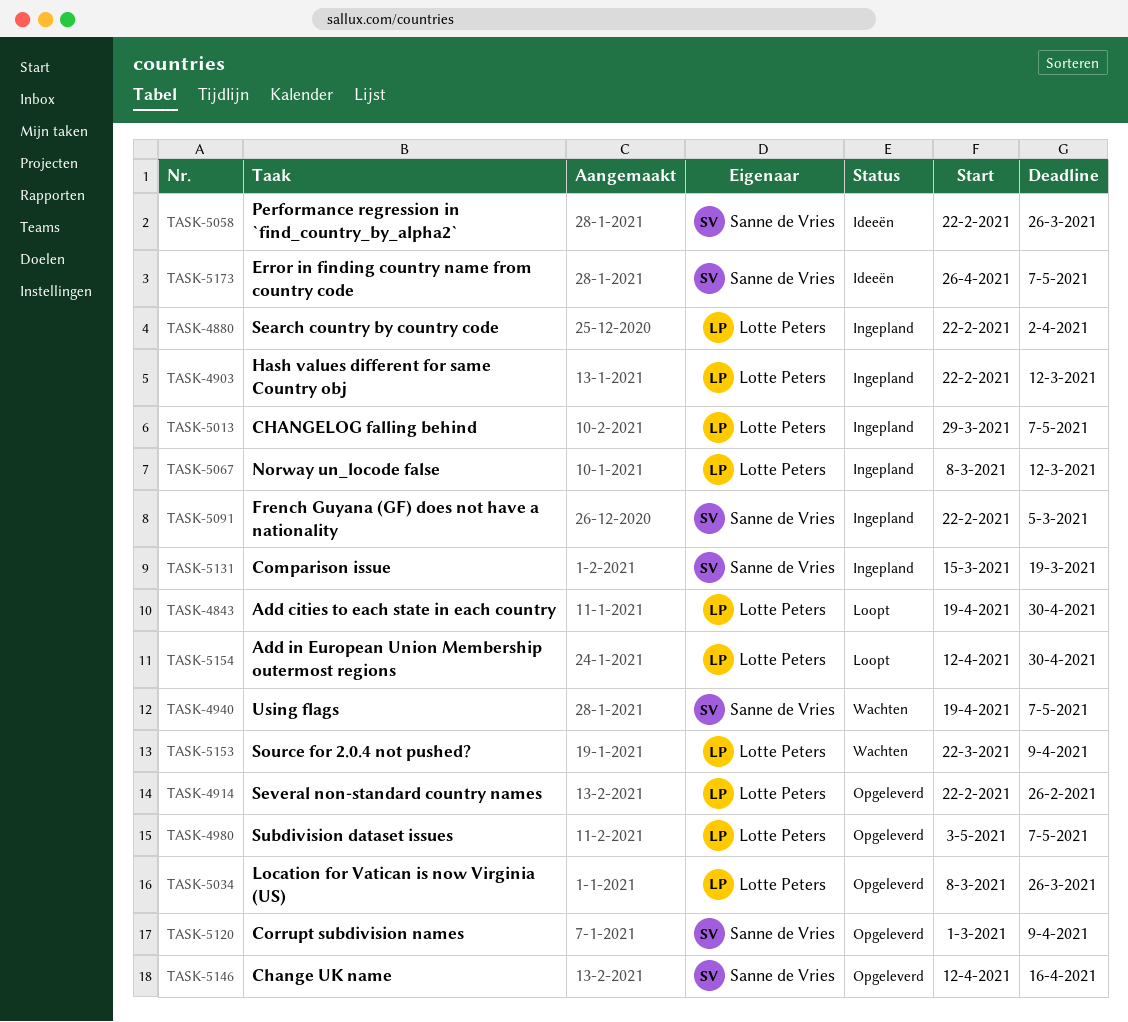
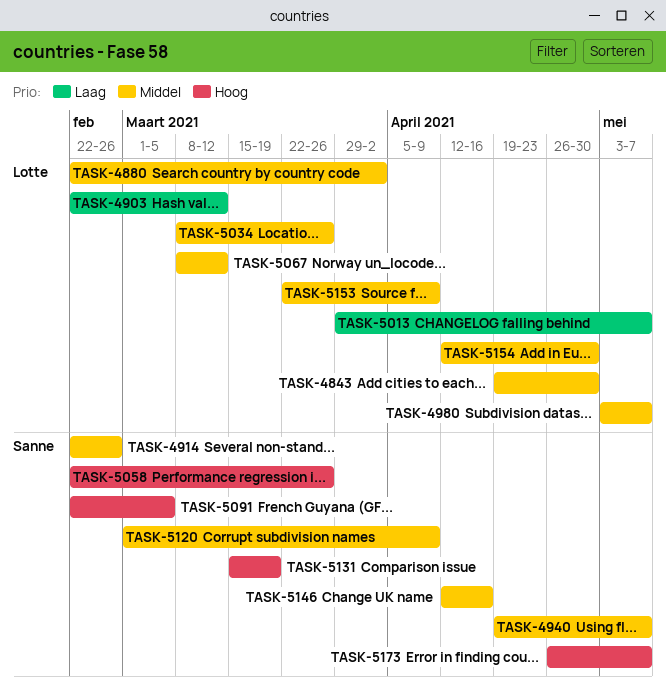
TASK-4914, owner: Lotte Peters -> Sanne de Vries

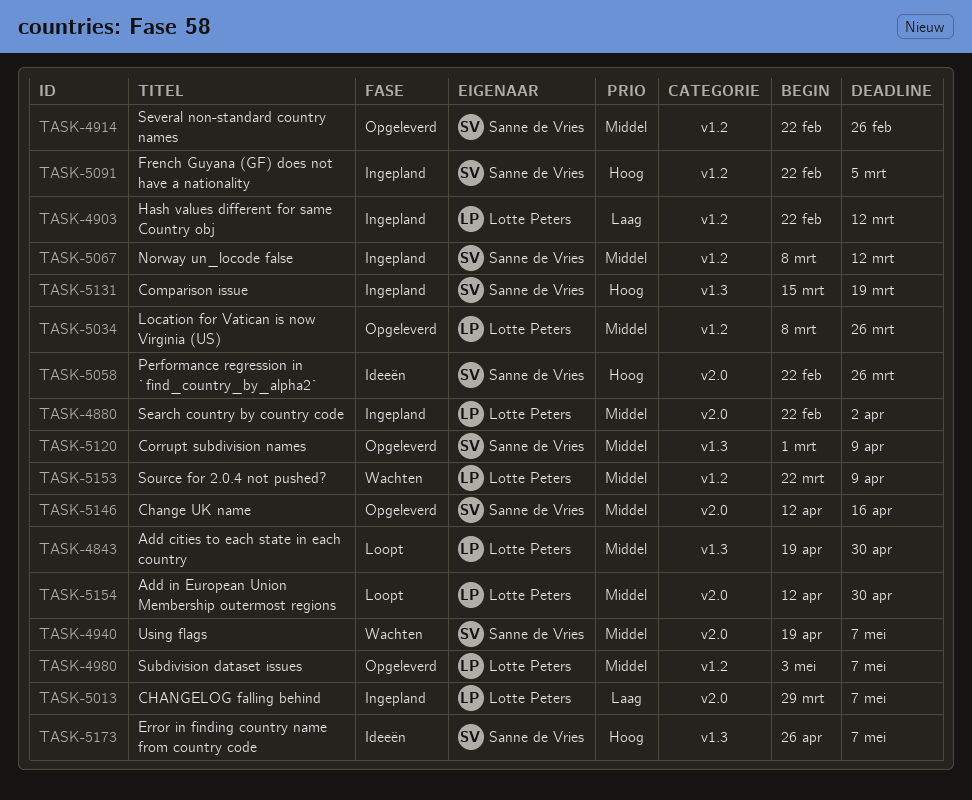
TASK-5067, owner: Lotte Peters -> Sanne de Vries

